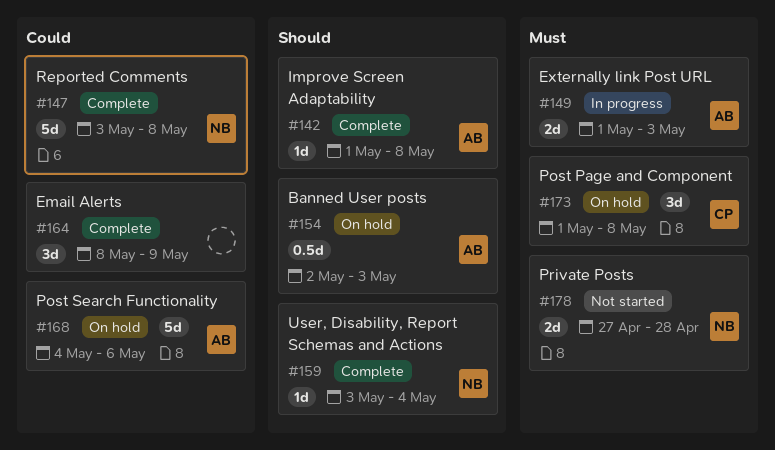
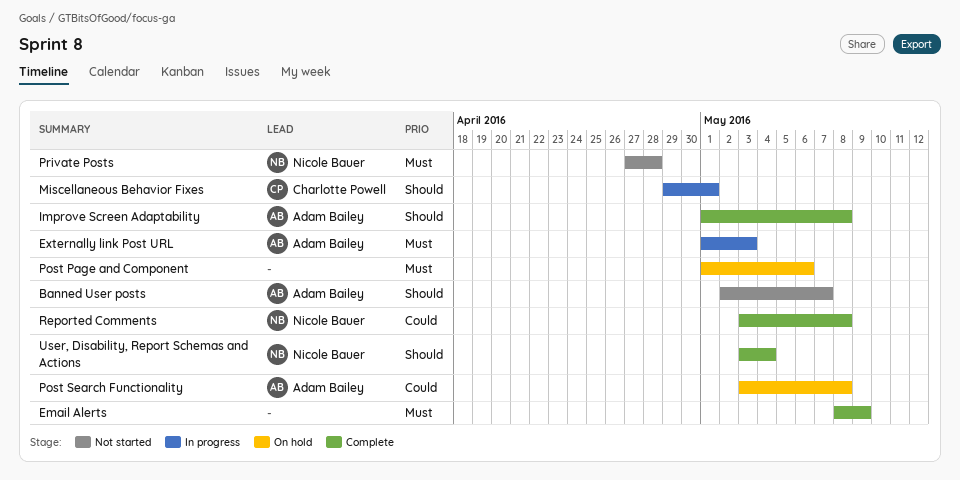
Banned User posts, status: On hold -> Not started
Banned User posts, due: May 3 -> May 7
Email Alerts, priority: Could -> Must
Miscellaneous Behavior Fixes: none -> present
Post Page and Component, owner: Charlotte Powell -> none
Post Page and Component, due: May 8 -> May 6
Post Search Functionality, start: May 4 -> May 3
Post Search Functionality, due: May 6 -> May 8

